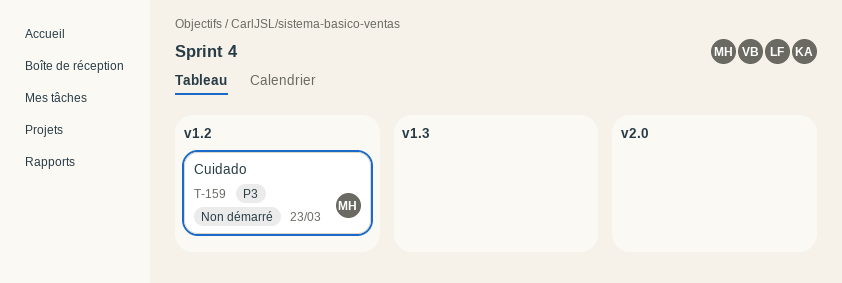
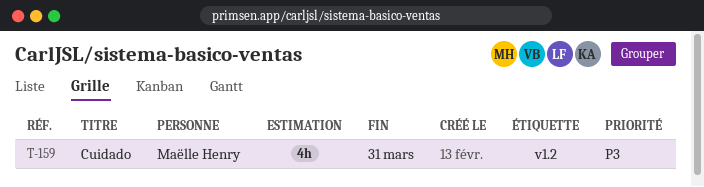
T-159, due: Mar 23 -> Mar 31

